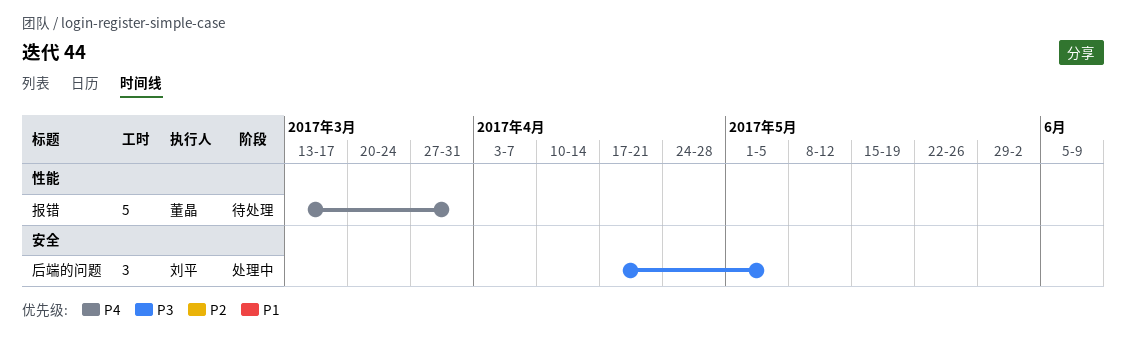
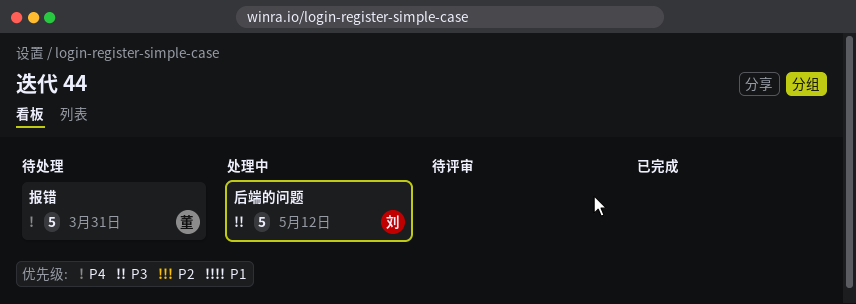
后端的问题, estimate: 3 -> 5
后端的问题, due: May 5 -> May 12

